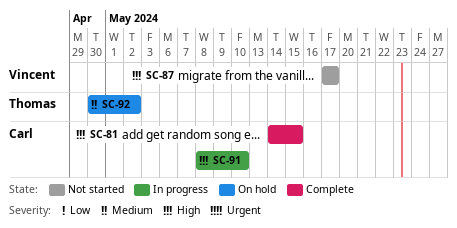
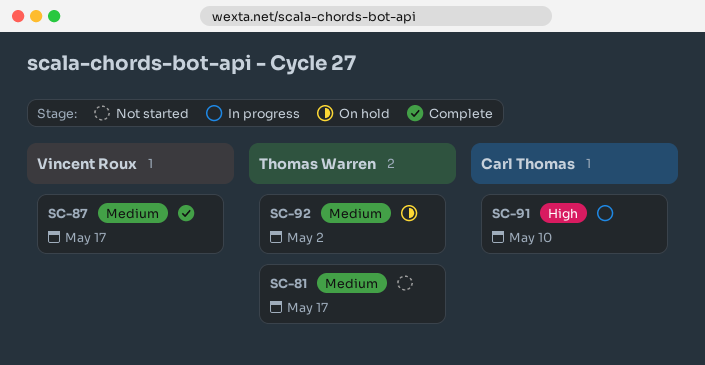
SC-81, status: Complete -> Not started
SC-81, owner: Carl Thomas -> Thomas Warren
SC-81, priority: High -> Medium
SC-81, due: May 15 -> May 17
SC-87, status: Not started -> Complete
SC-87, priority: High -> Medium

